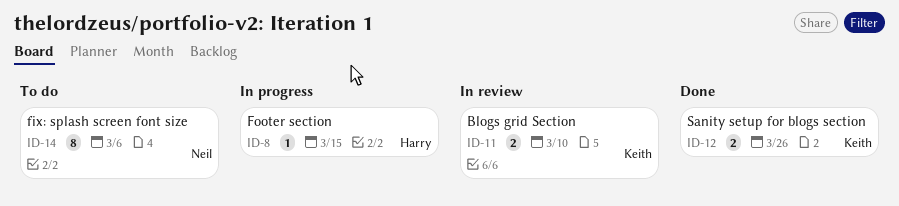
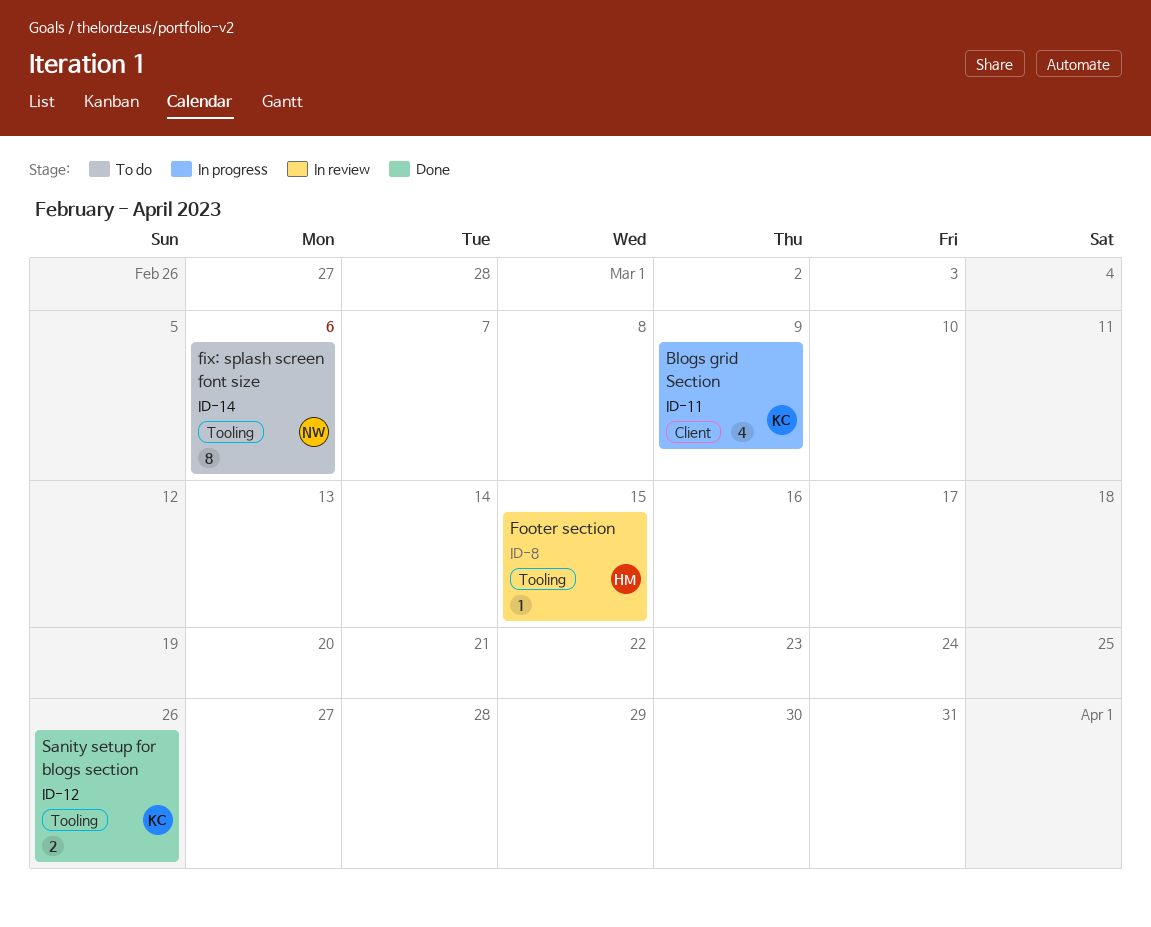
ID-8, status: In progress -> In review
ID-11, status: In review -> In progress
ID-11, estimate: 2 -> 4
ID-11, due: Mar 10 -> Mar 9

